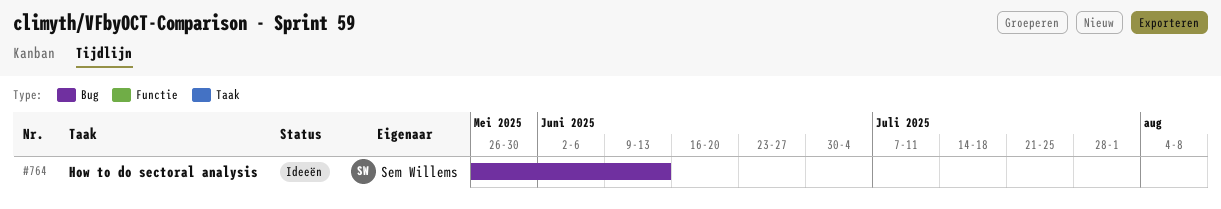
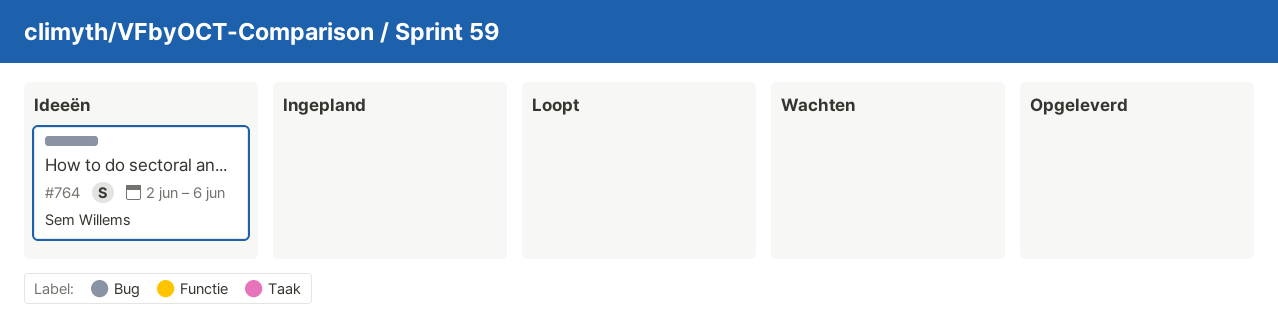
#764, start: May 26 -> Jun 2
#764, due: Jun 13 -> Jun 6

